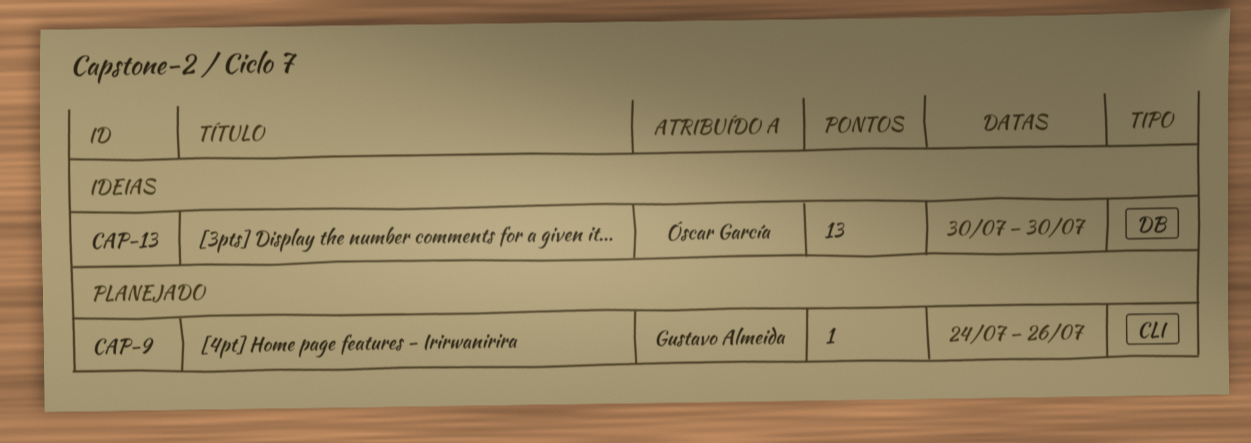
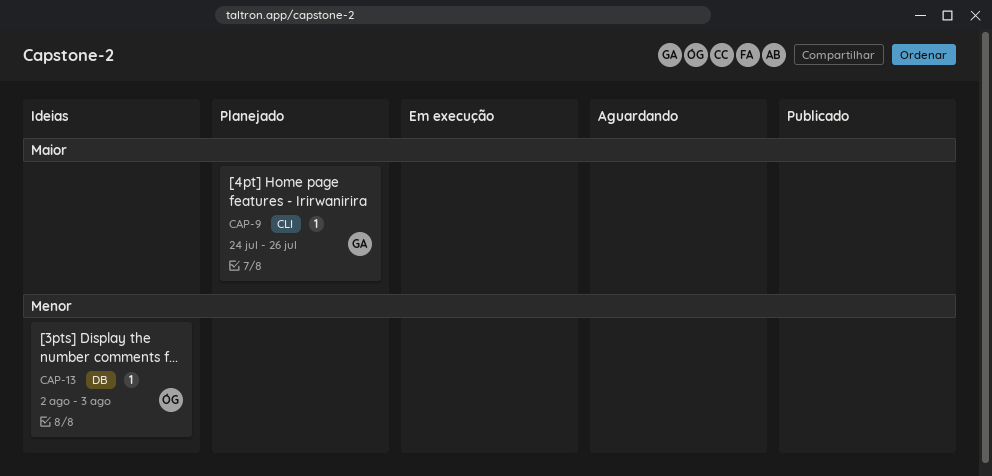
CAP-13, estimate: 13 -> 1
CAP-13, start: Jul 30 -> Aug 2
CAP-13, due: Jul 30 -> Aug 3

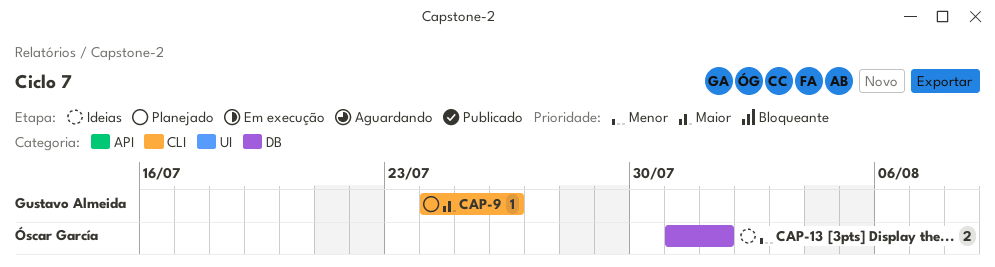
CAP-13, estimate: 1 -> 2
CAP-13, start: Aug 2 -> Jul 31
CAP-13, due: Aug 3 -> Aug 1

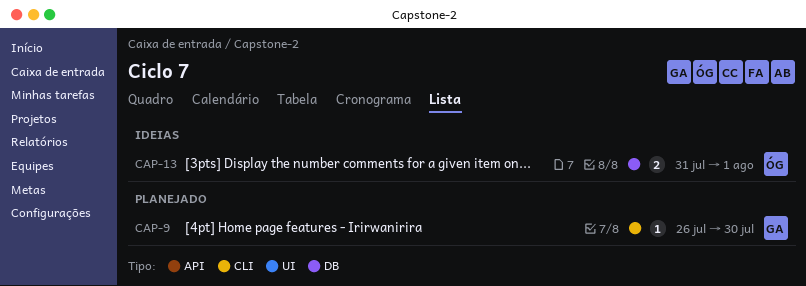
CAP-9, start: Jul 24 -> Jul 26
CAP-9, due: Jul 26 -> Jul 30

